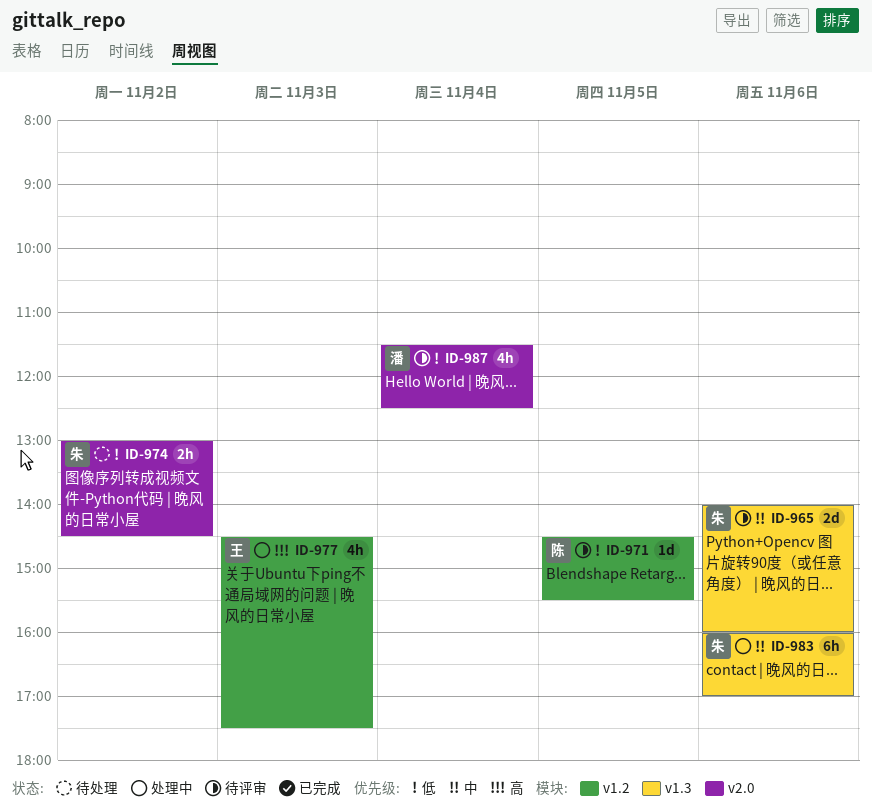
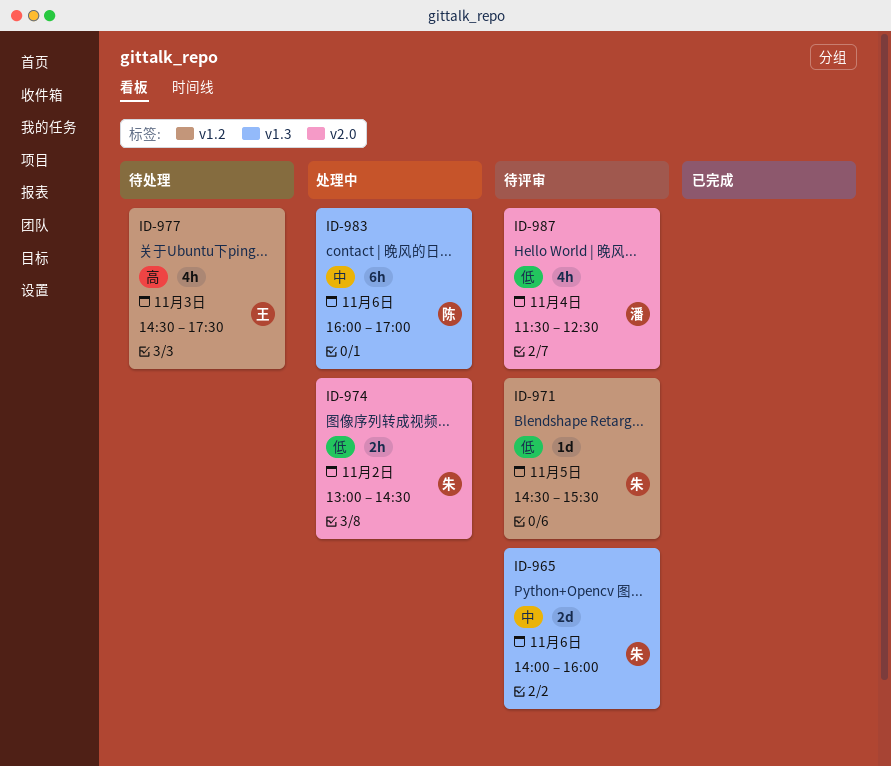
ID-971, owner: 陈 -> 朱
ID-974, status: 待处理 -> 处理中
ID-977, status: 处理中 -> 待处理
ID-983, owner: 朱 -> 陈

